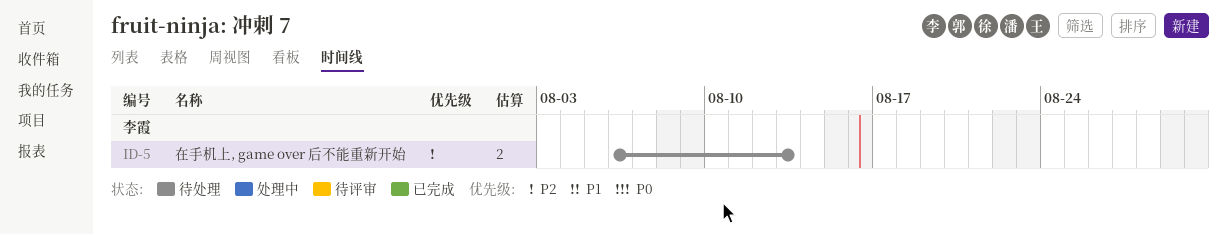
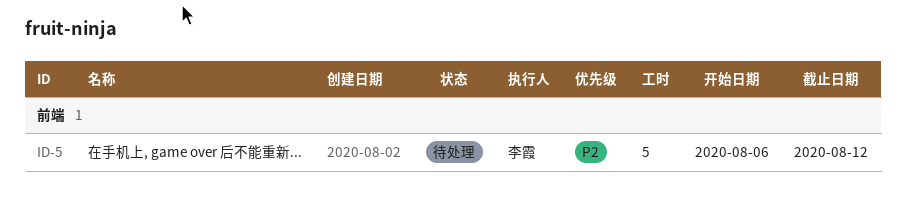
ID-5, estimate: 2 -> 5
ID-5, due: Aug 13 -> Aug 12

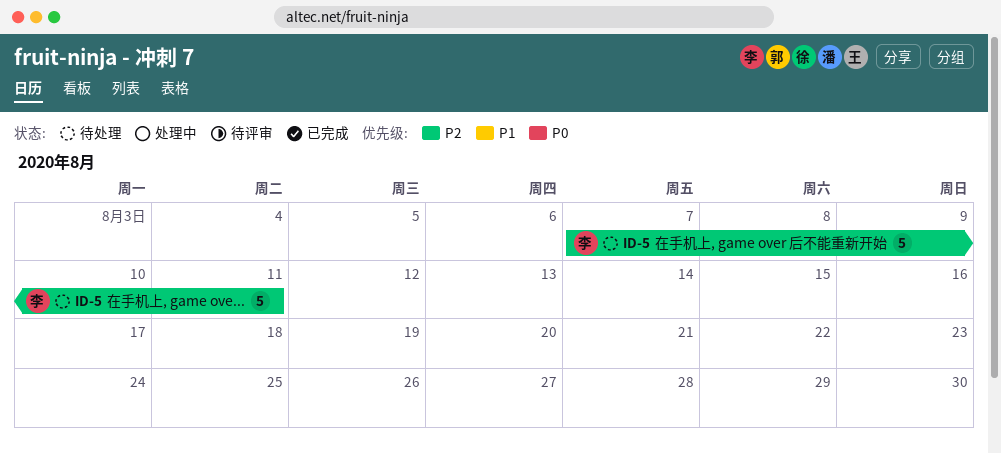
ID-5, start: Aug 6 -> Aug 7
ID-5, due: Aug 12 -> Aug 11

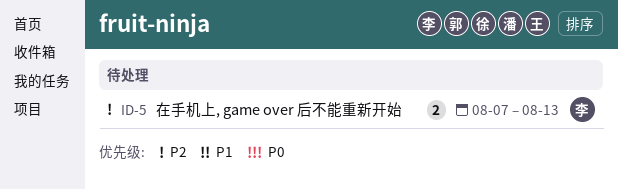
ID-5, estimate: 5 -> 2
ID-5, due: Aug 11 -> Aug 13

